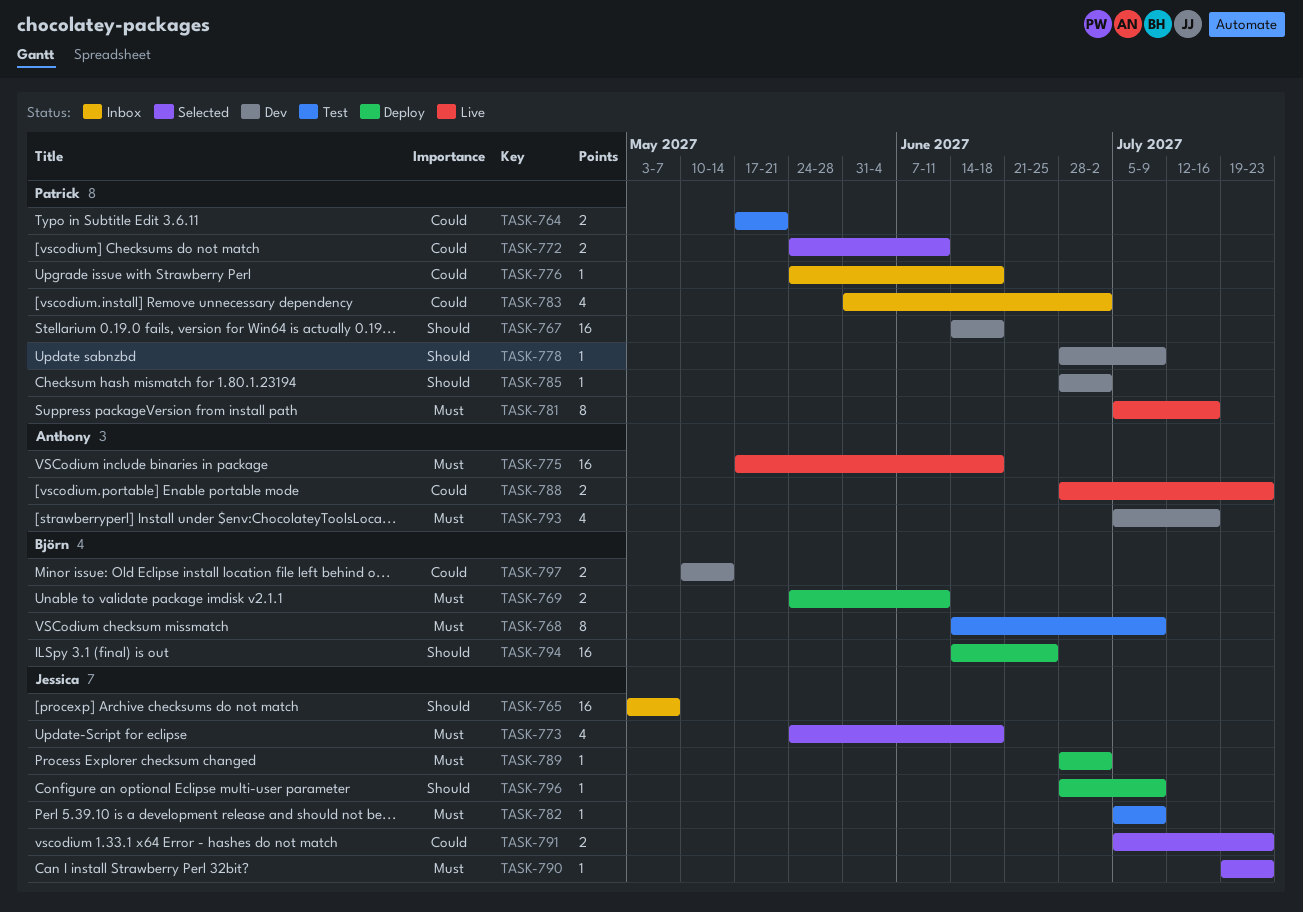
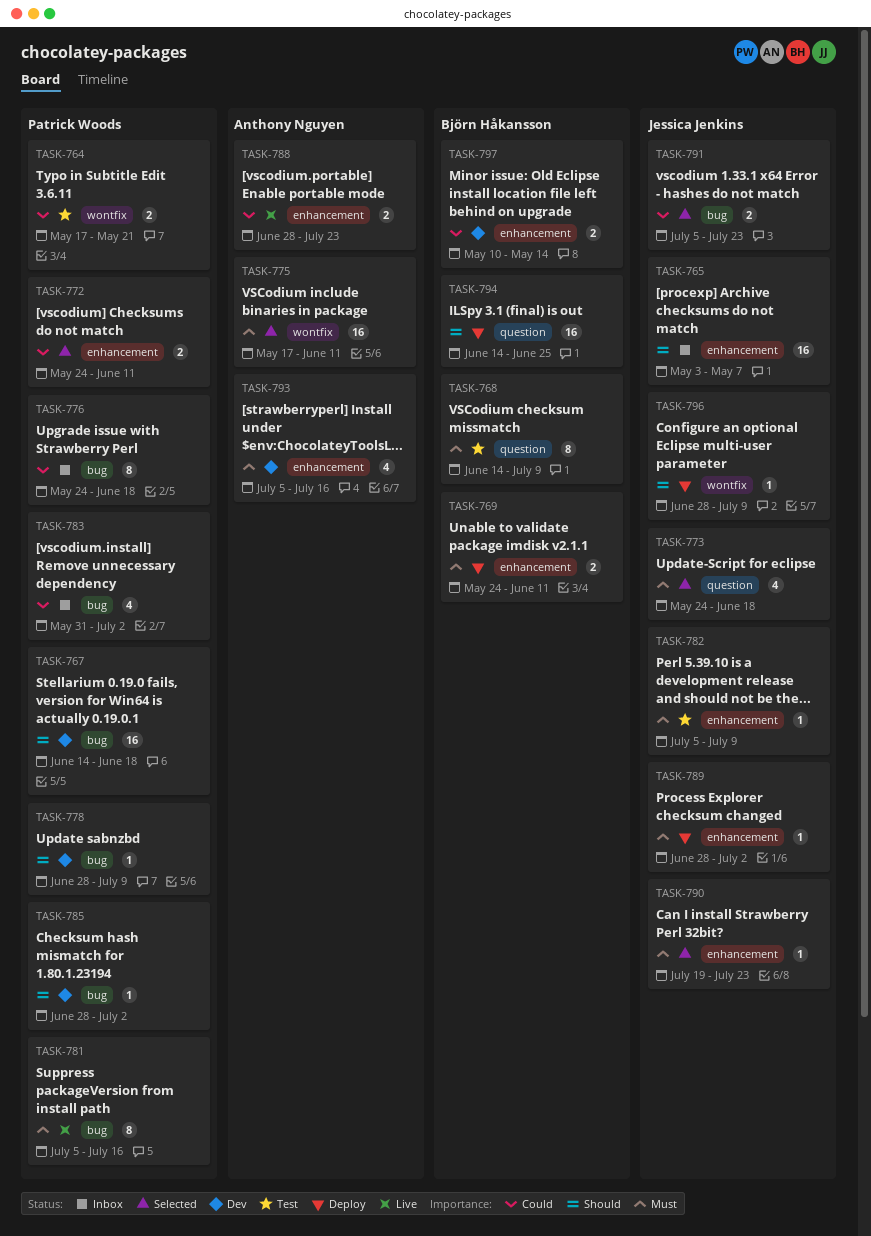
TASK-775, status: Live -> Selected
TASK-775, due: Jun 18 -> Jun 11
TASK-776, estimate: 1 -> 8

